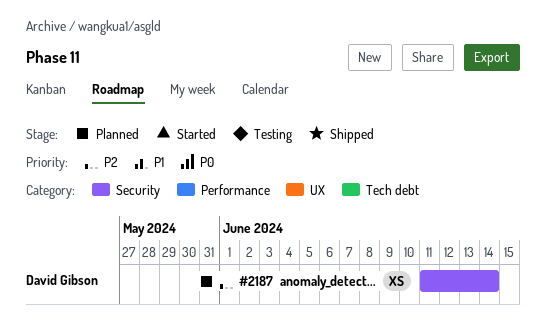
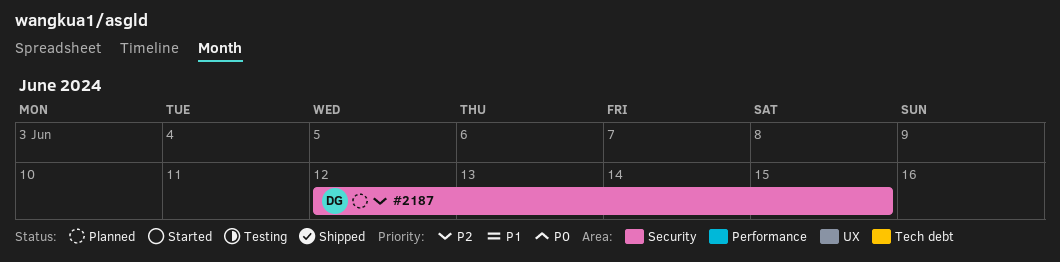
#2187, start: Jun 11 -> Jun 12
#2187, due: Jun 14 -> Jun 15

